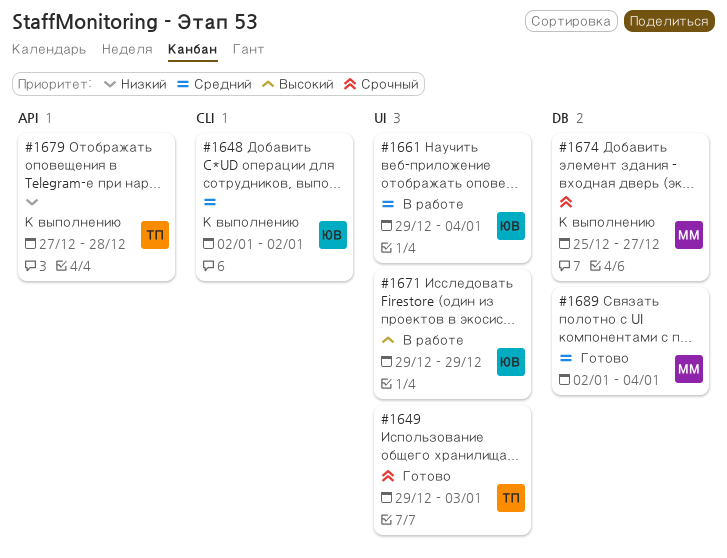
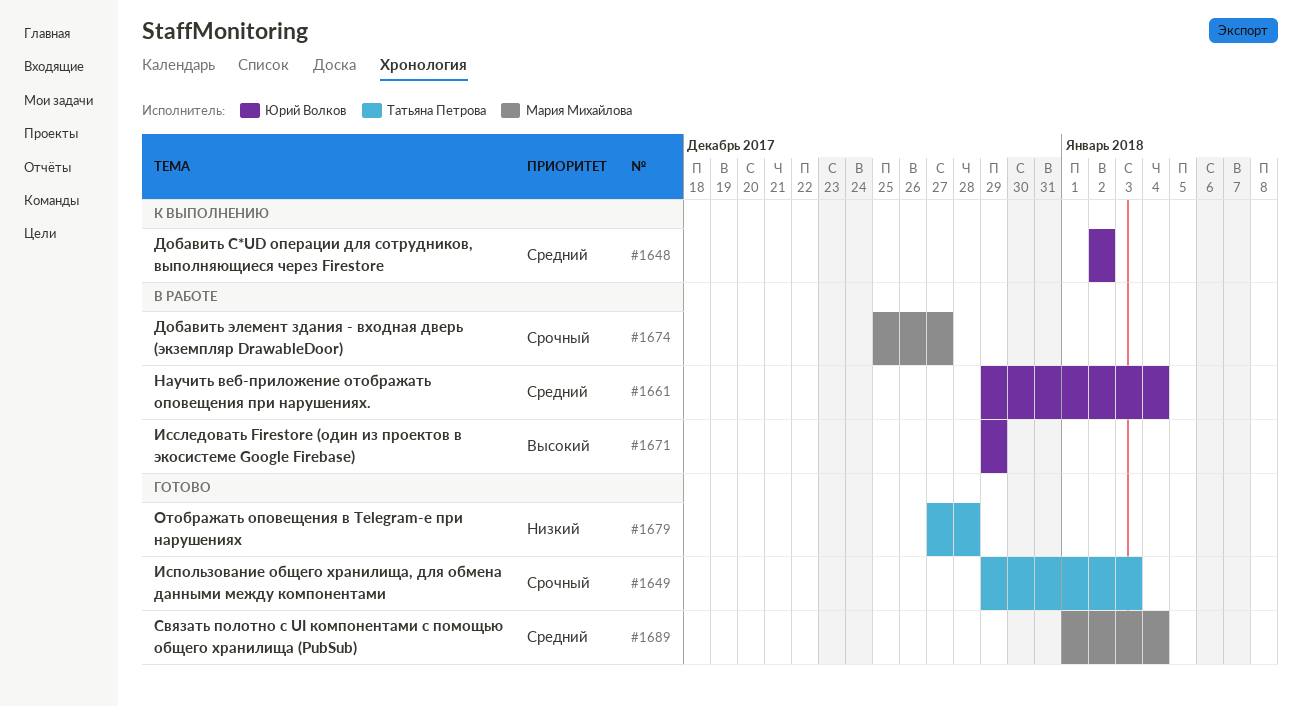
#1674, status: К выполнению -> В работе
#1679, status: К выполнению -> Готово
#1689, start: Jan 2 -> Jan 1

